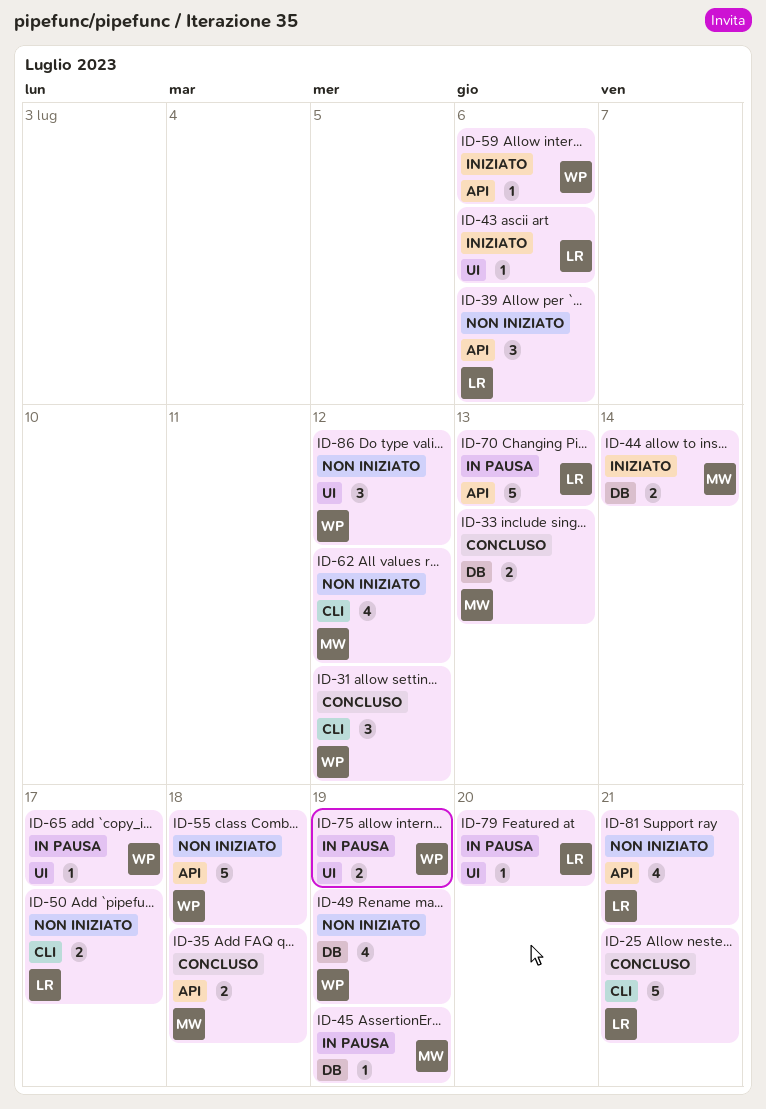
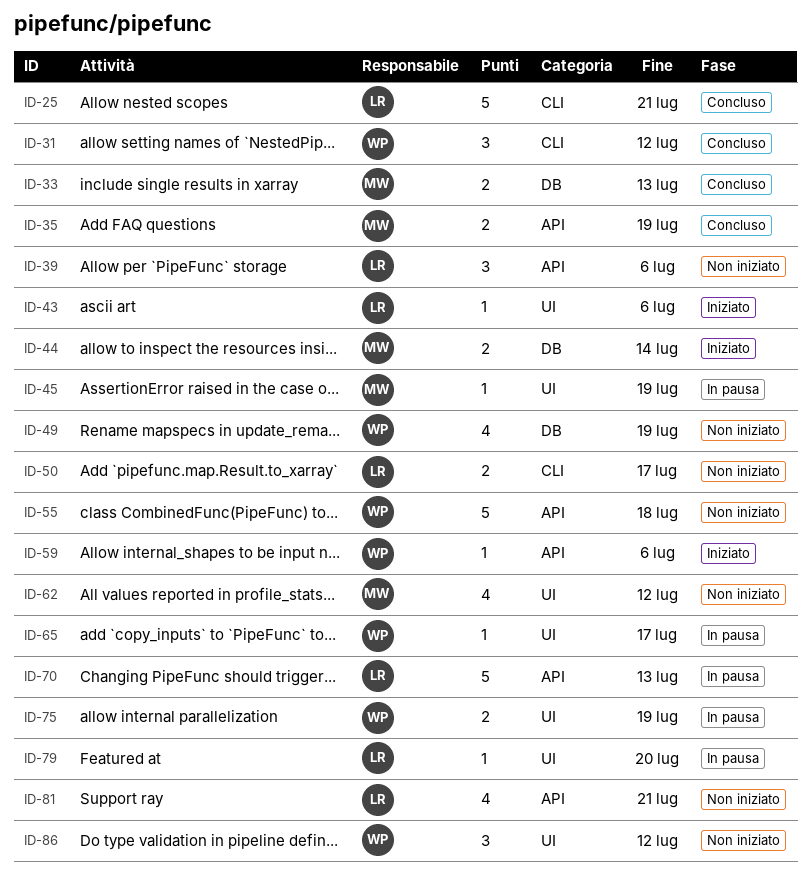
ID-35, due: Jul 18 -> Jul 19
ID-45, label: DB -> UI
ID-62, label: CLI -> UI

